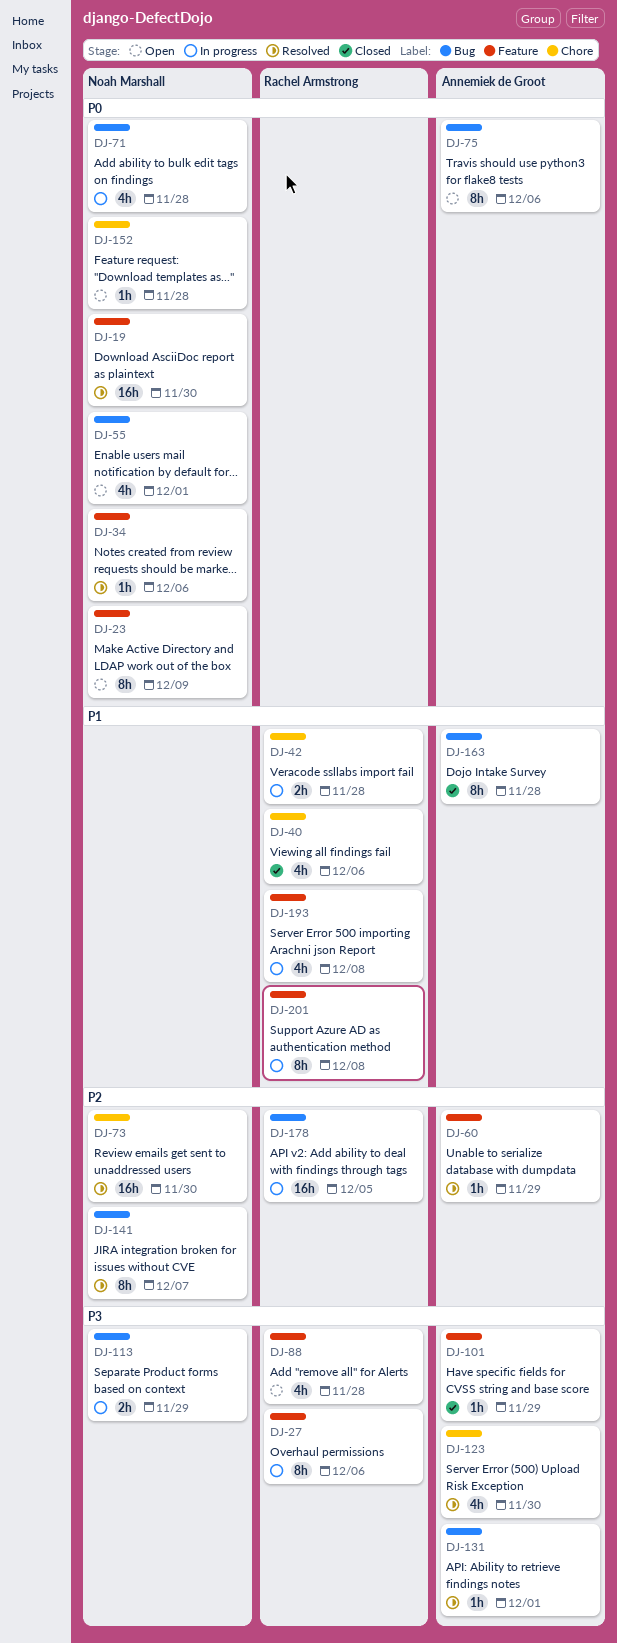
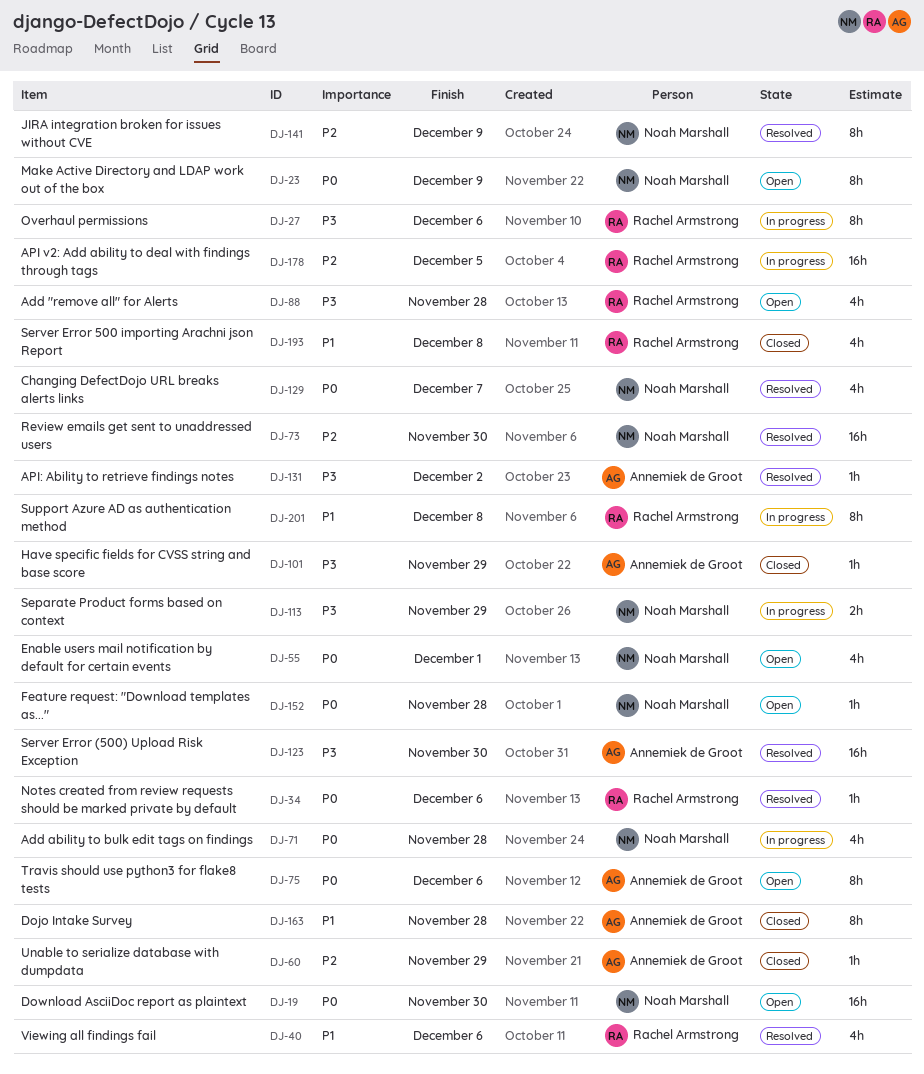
DJ-19, status: Resolved -> Open
DJ-34, owner: Noah Marshall -> Rachel Armstrong
DJ-40, status: Closed -> Resolved
DJ-42: present -> none
DJ-60, status: Resolved -> Closed
DJ-123, estimate: 4h -> 16h
DJ-129: none -> present
DJ-131, due: Dec 1 -> Dec 2
DJ-141, due: Dec 7 -> Dec 9
DJ-193, status: In progress -> Closed

